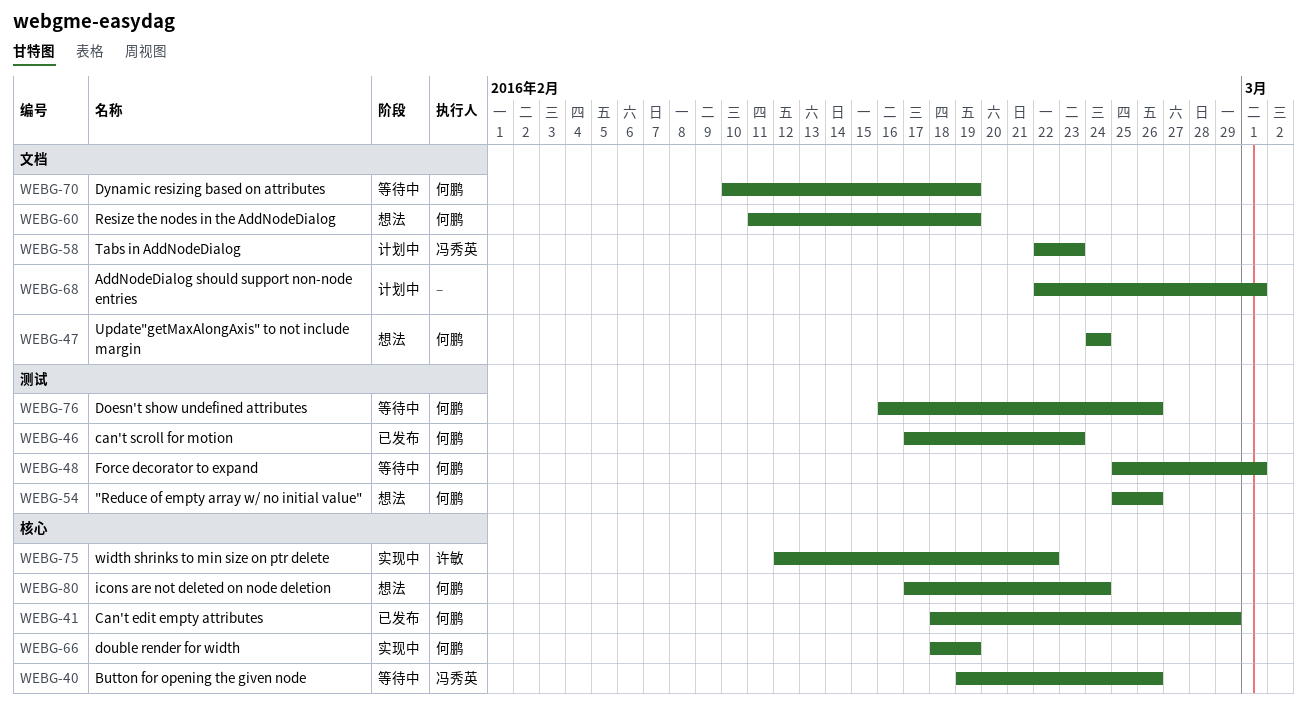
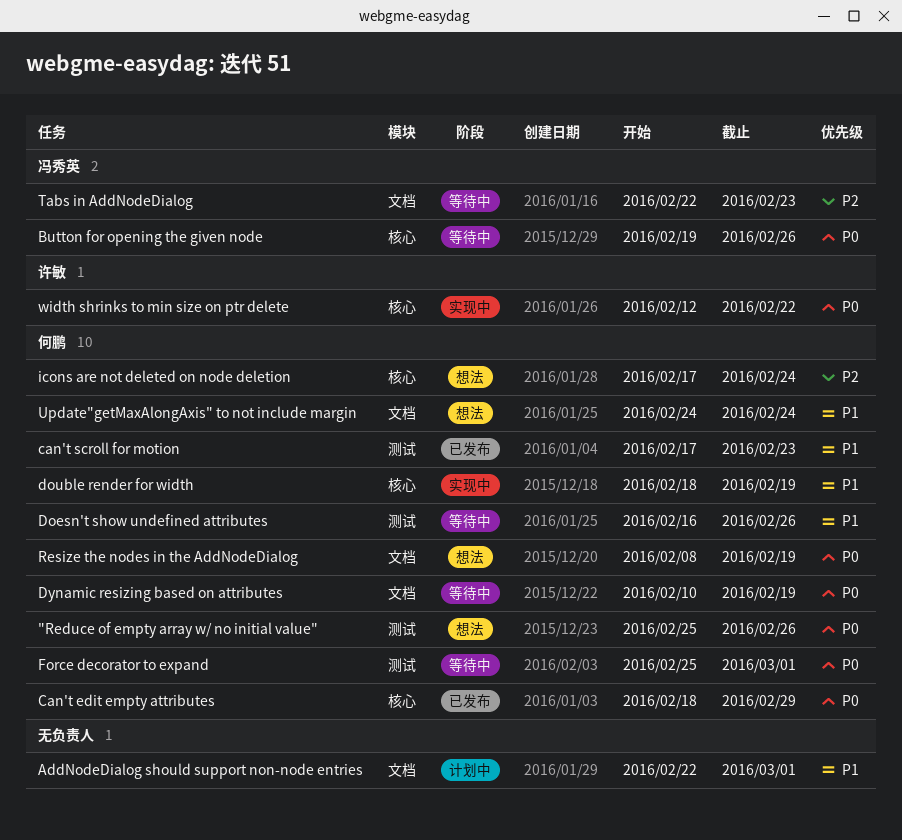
Resize the nodes in the AddNodeDialog, start: Feb 11 -> Feb 8
Tabs in AddNodeDialog, status: 计划中 -> 等待中

